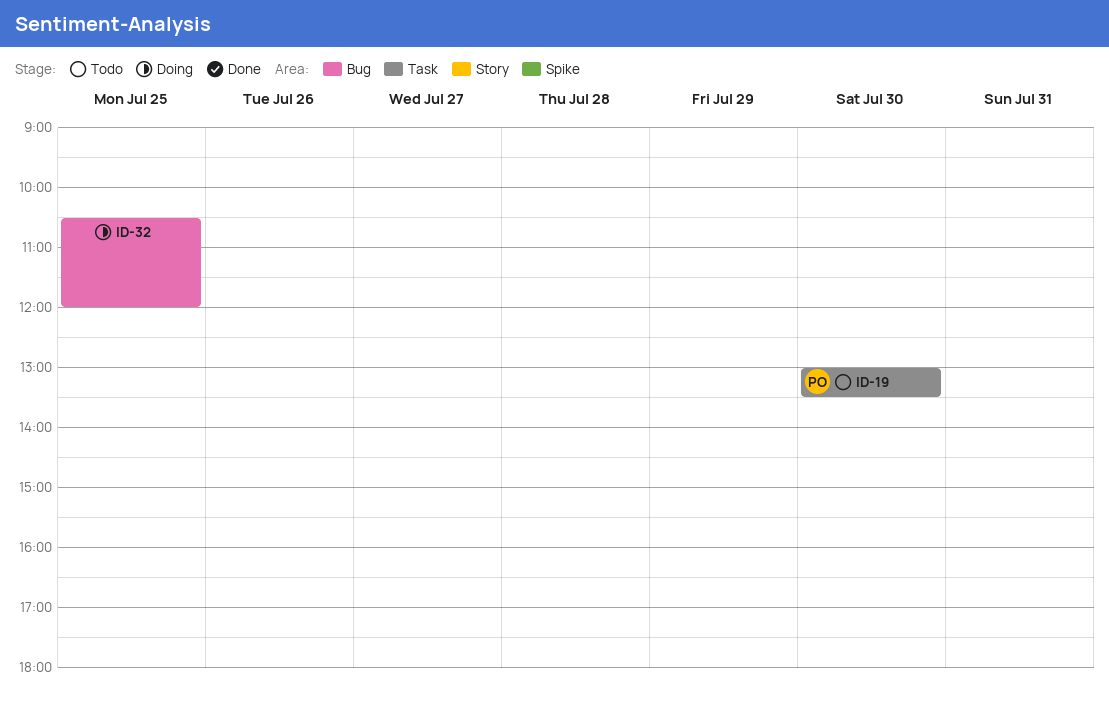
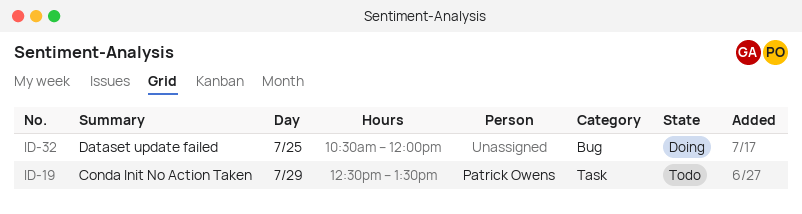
ID-19, day: Jul 30 -> Jul 29
ID-19, begins: 13:00 -> 12:30

